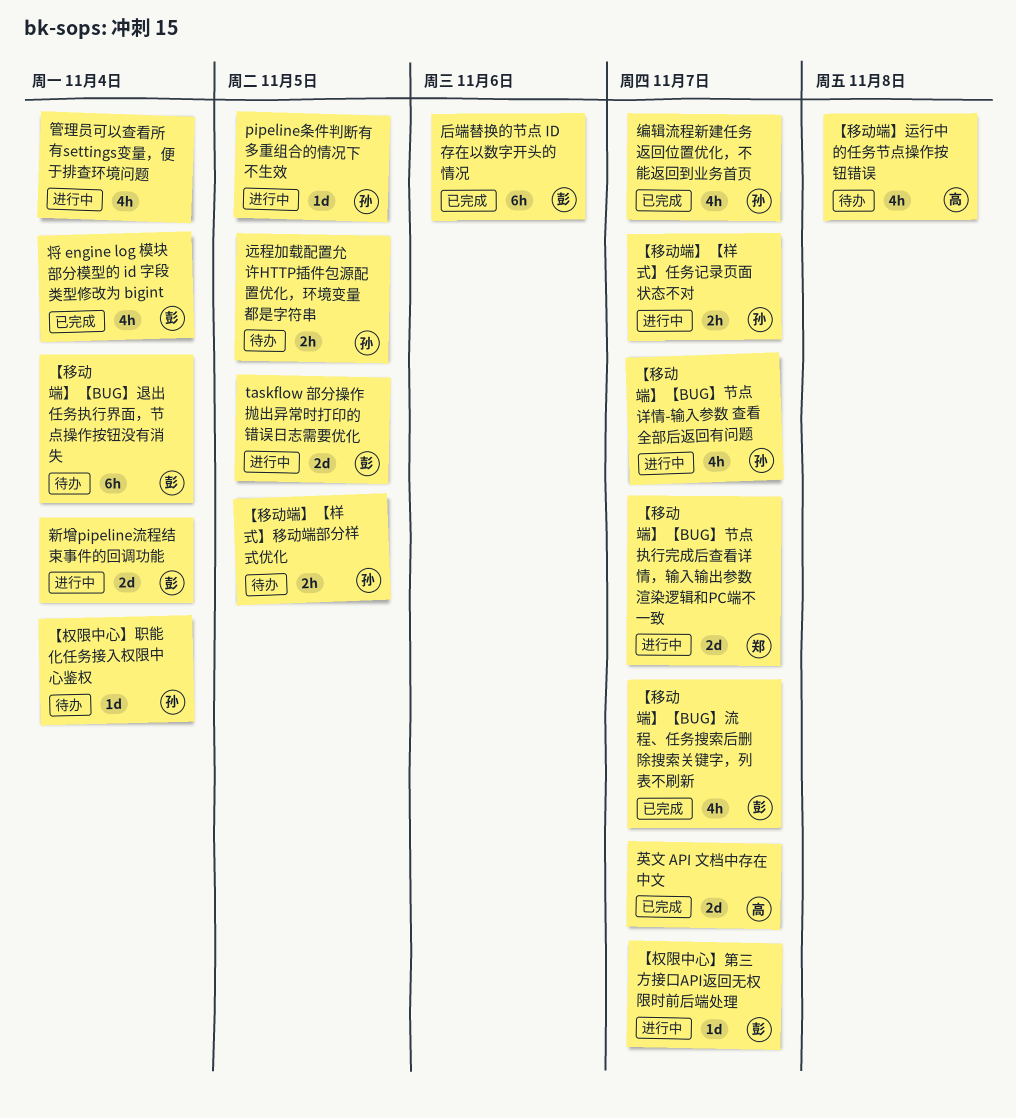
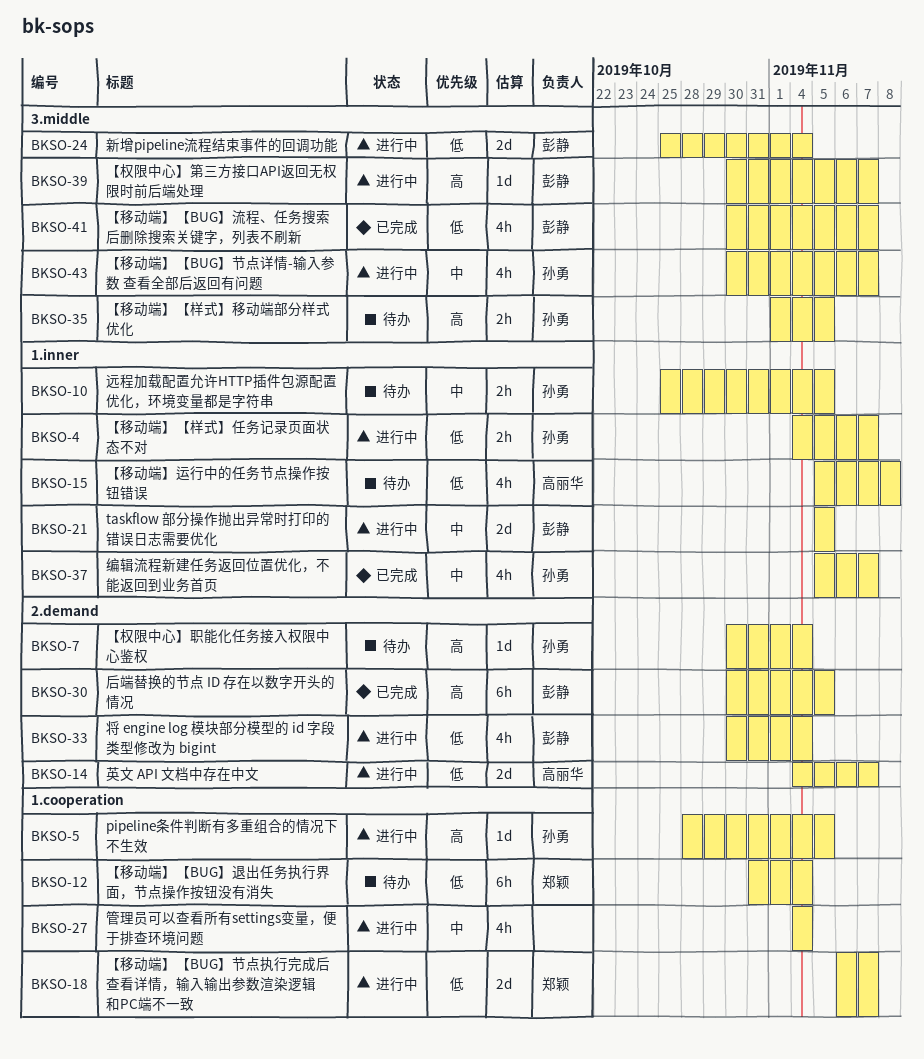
【移动端】【BUG】退出任务执行界面，节点操作按钮没有消失, owner: 彭静 -> 郑颖
后端替换的节点 ID 存在以数字开头的情况, due: Nov 6 -> Nov 5
将 engine log 模块部分模型的 id 字段类型修改为 bigint, status: 已完成 -> 进行中
英文 API 文档中存在中文, status: 已完成 -> 进行中

